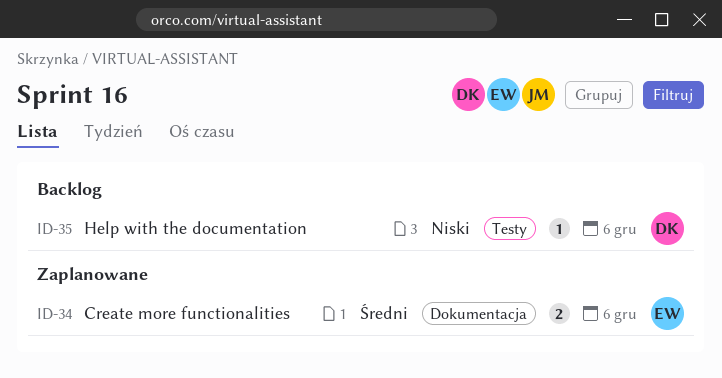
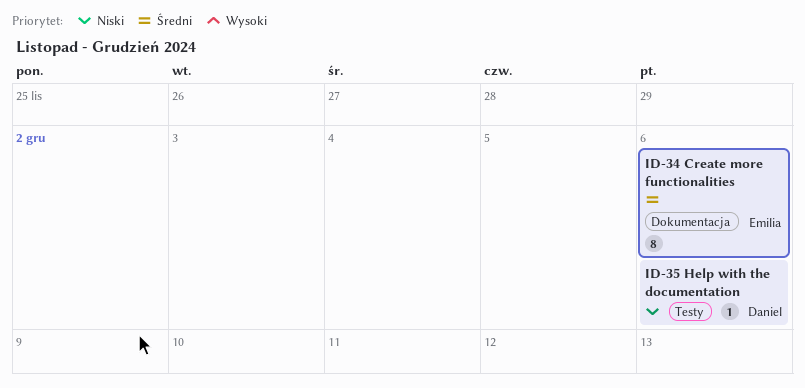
ID-34, estimate: 2 -> 8

